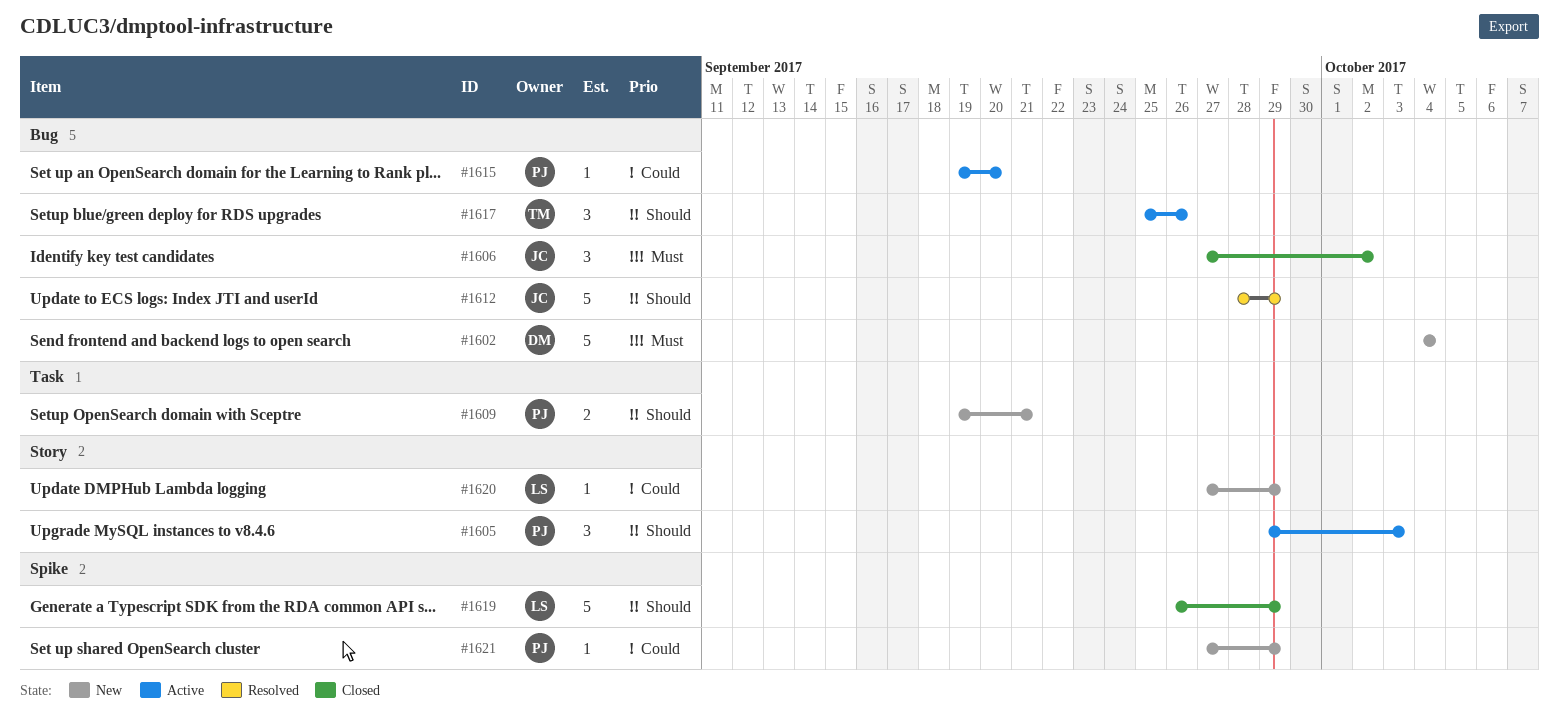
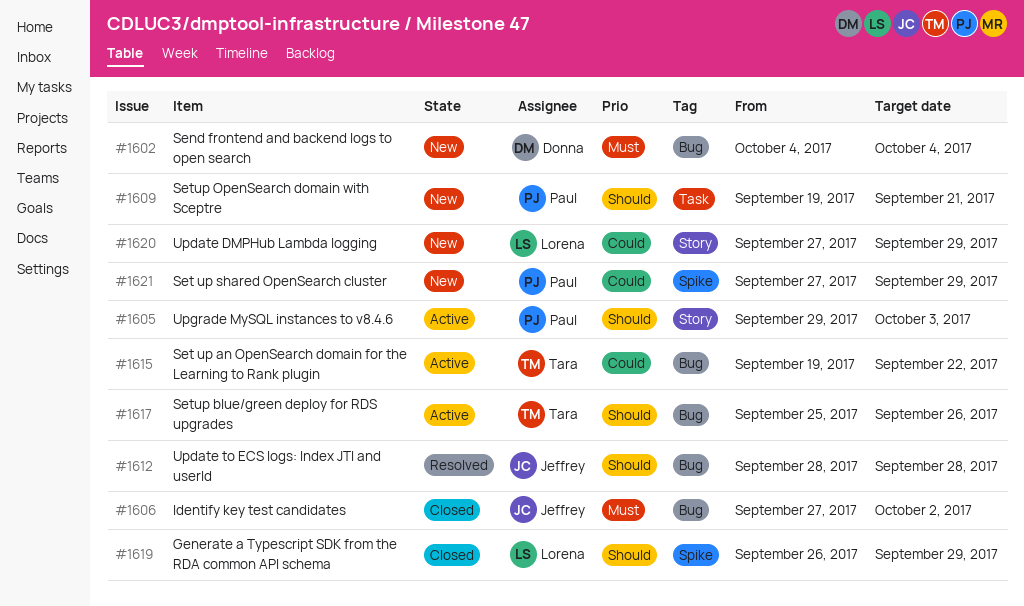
#1612, due: Sep 29 -> Sep 28
#1615, owner: Paul -> Tara
#1615, due: Sep 20 -> Sep 22

